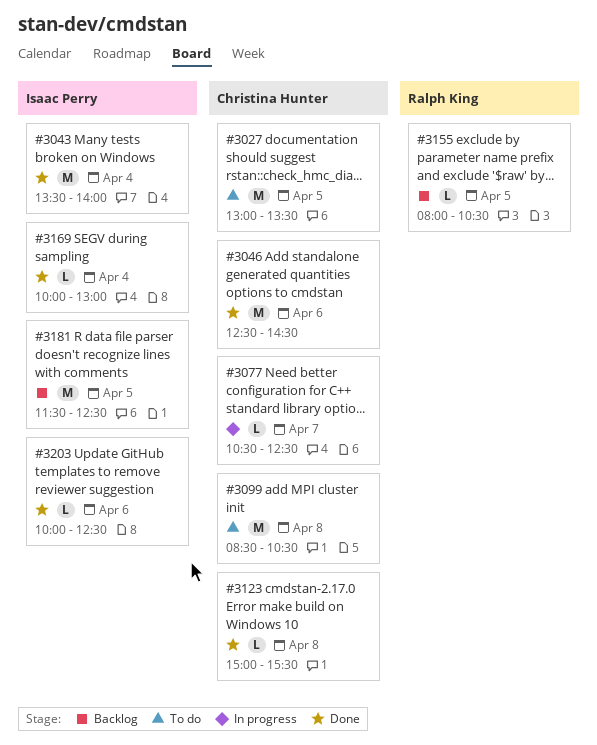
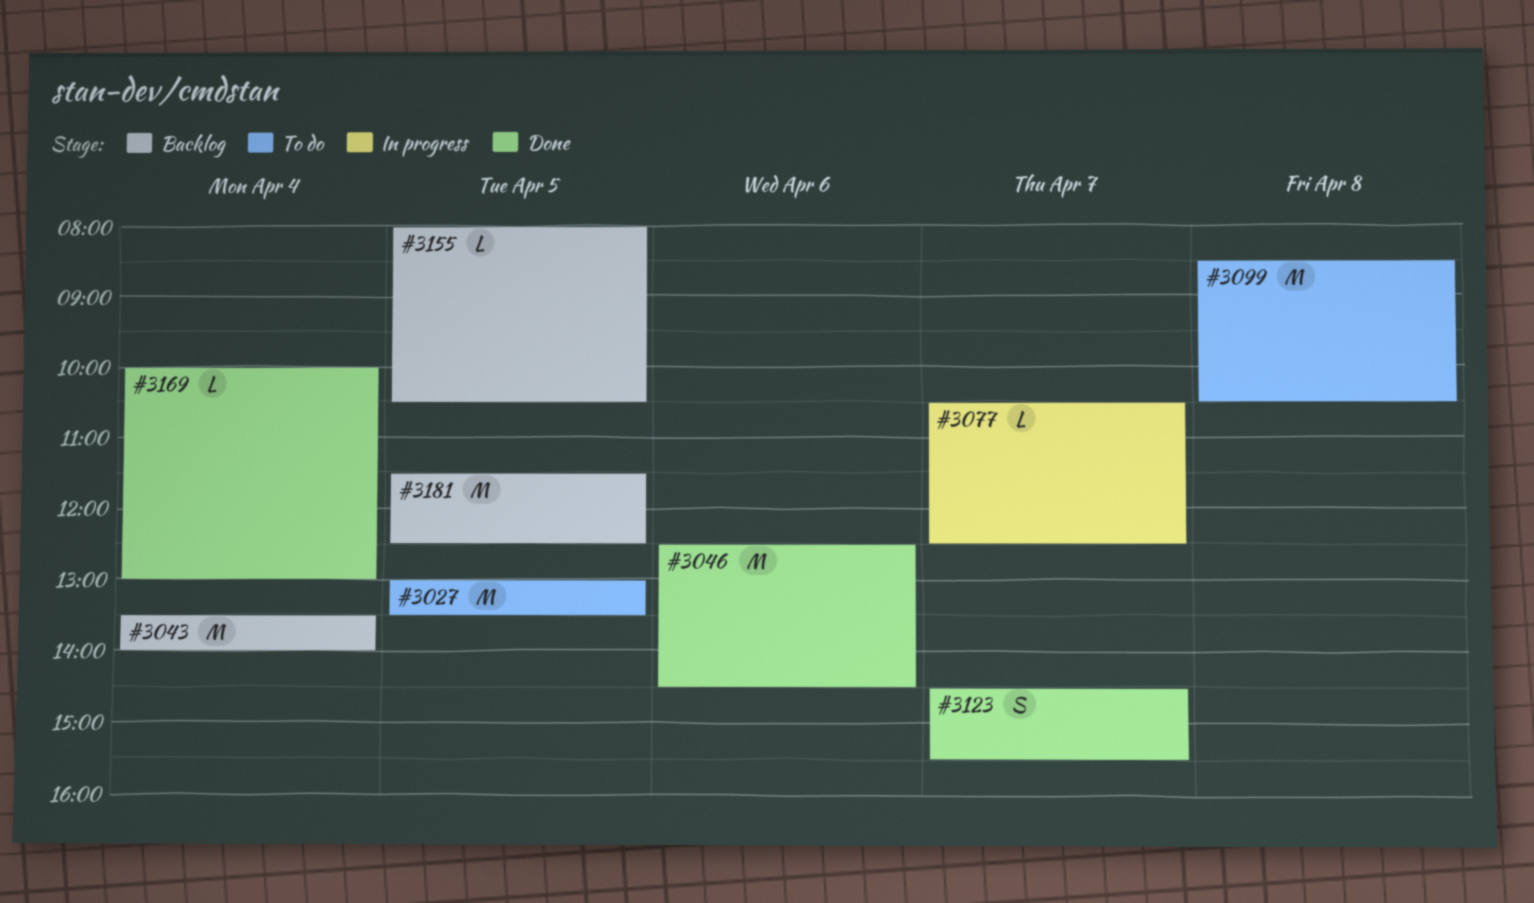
#3043, status: Done -> Backlog
#3123, estimate: L -> S
#3123, day: Apr 8 -> Apr 7
#3123, begins: 15:00 -> 14:30
#3203: present -> none

